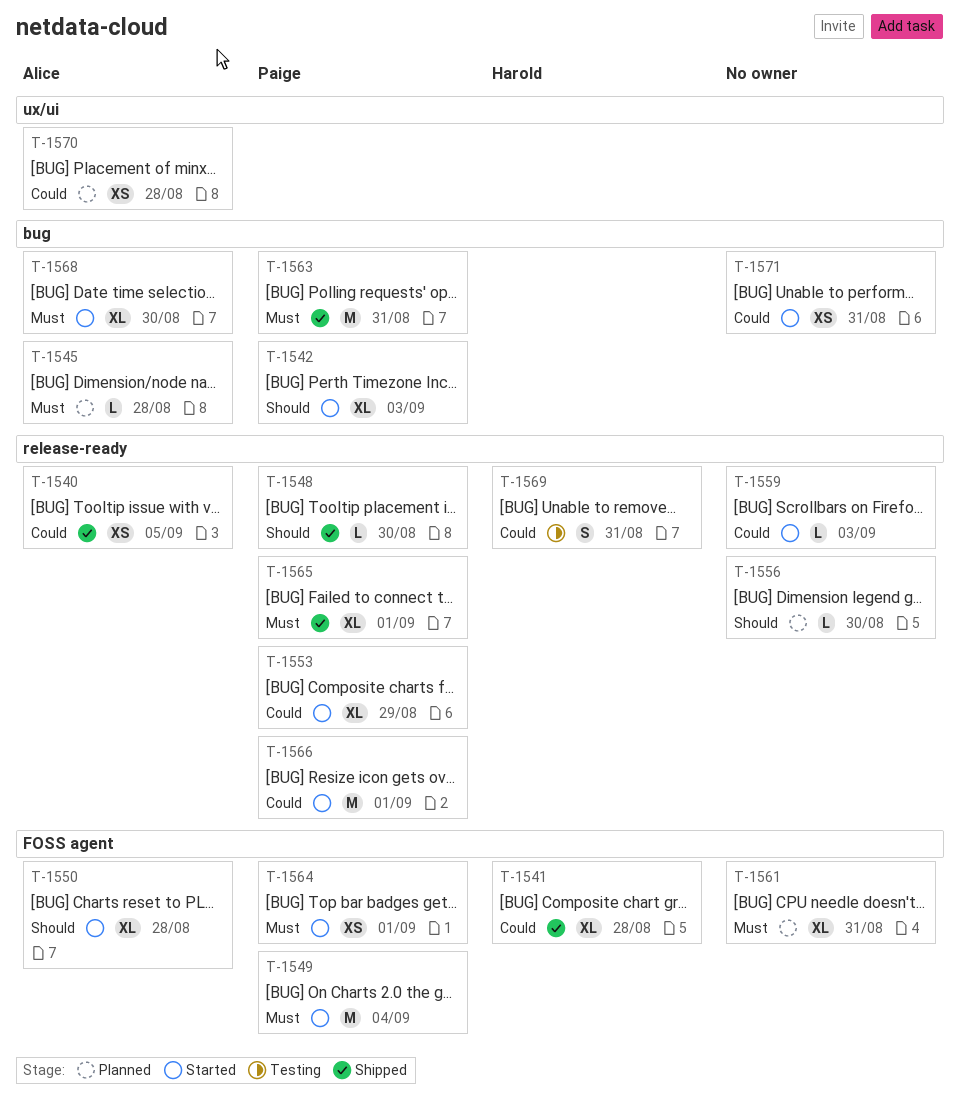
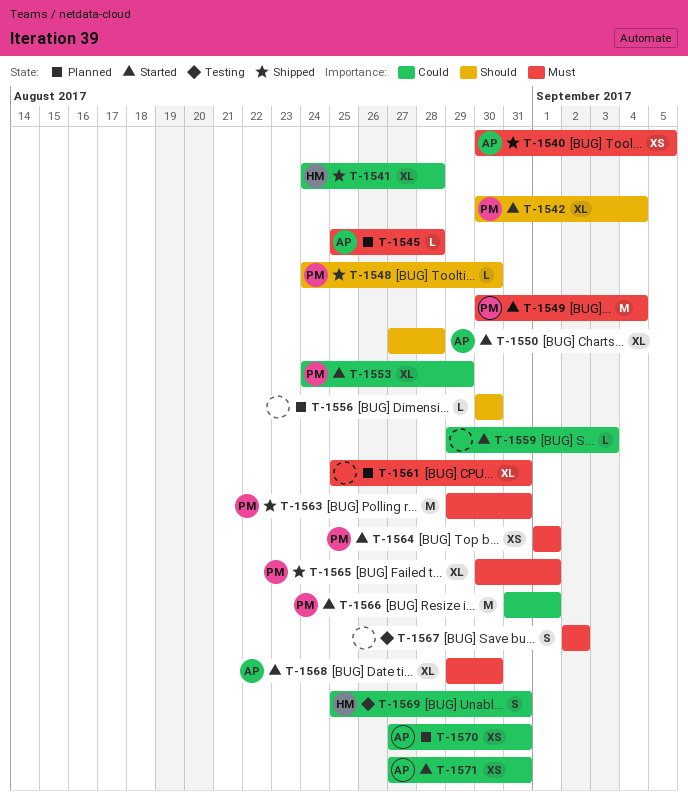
T-1540, priority: Could -> Must
T-1542, due: Sep 3 -> Sep 4
T-1567: none -> present
T-1570, due: Aug 28 -> Aug 31
T-1571, owner: none -> Alice

